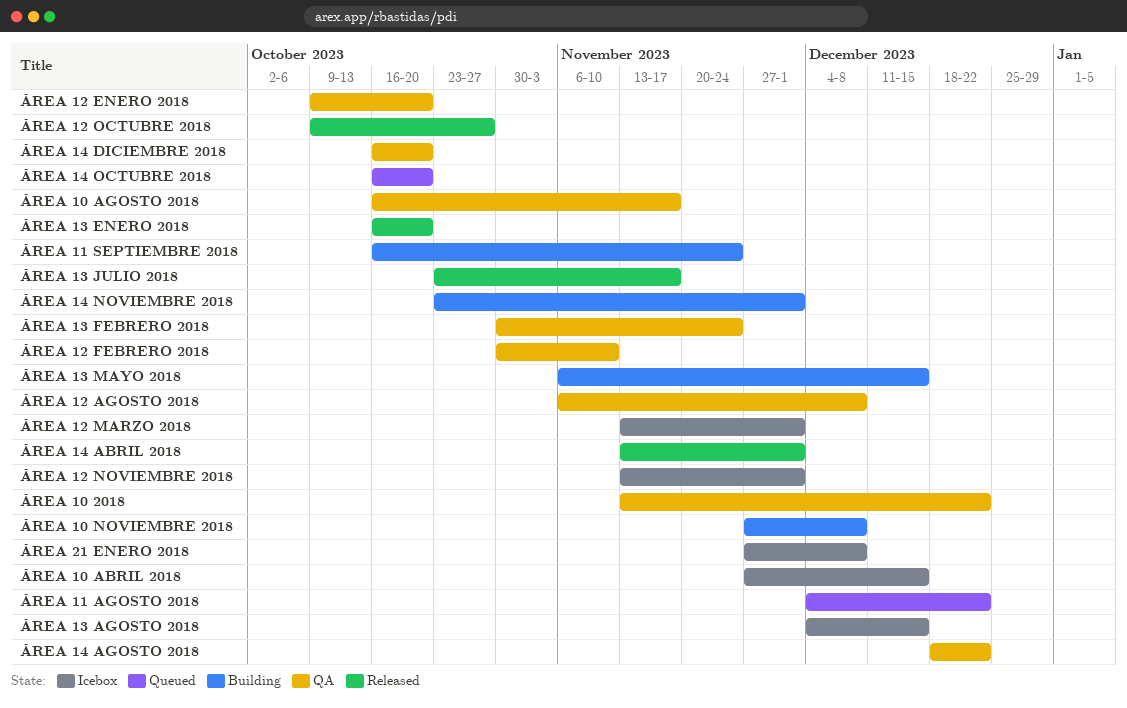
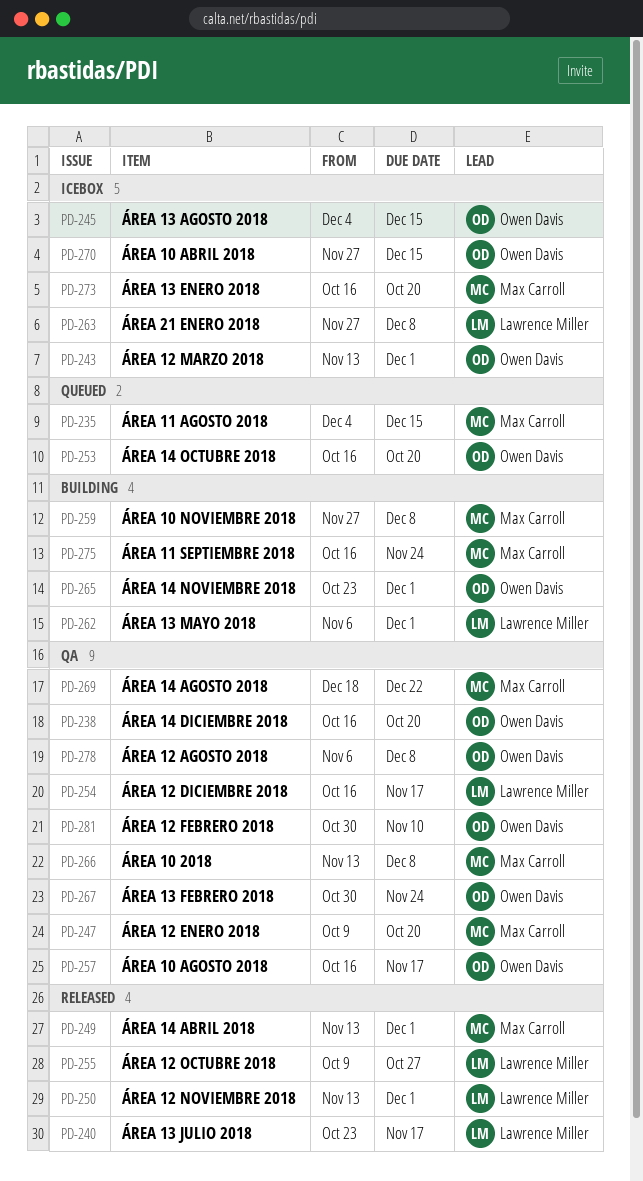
ÁREA 10 2018, due: Dec 22 -> Dec 8
ÁREA 11 AGOSTO 2018, due: Dec 22 -> Dec 15
ÁREA 12 DICIEMBRE 2018: none -> present
ÁREA 12 NOVIEMBRE 2018, status: Icebox -> Released
ÁREA 13 ENERO 2018, status: Released -> Icebox
ÁREA 13 MAYO 2018, due: Dec 15 -> Dec 1

